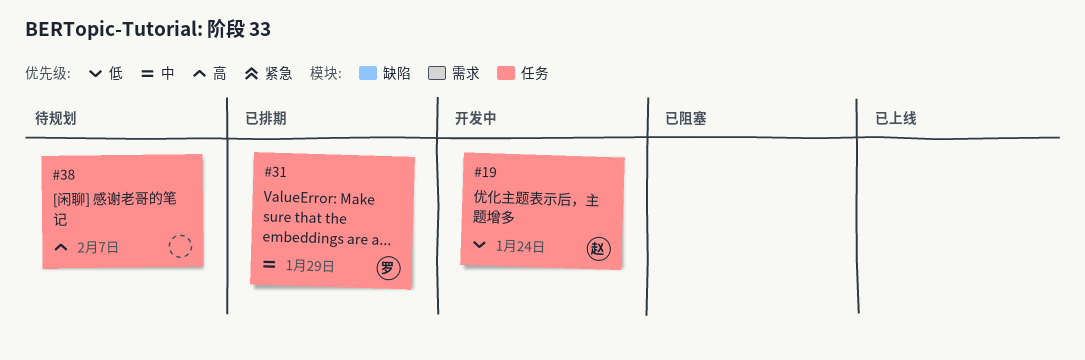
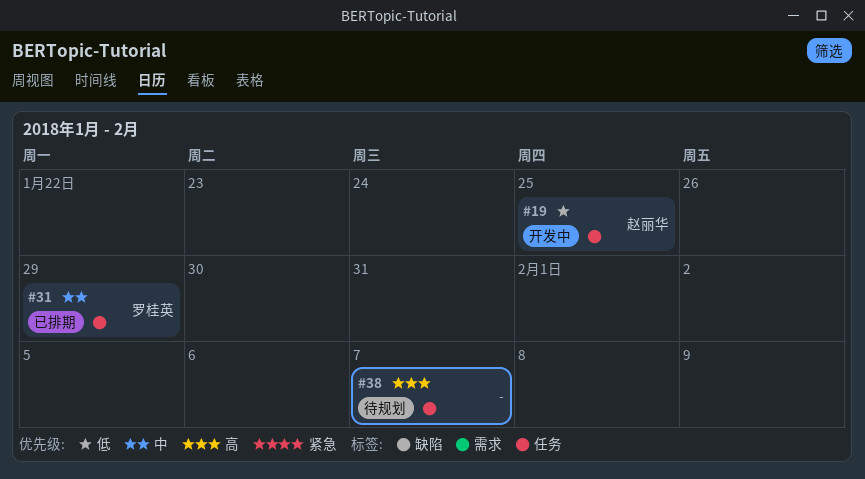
#19, due: Jan 24 -> Jan 25

